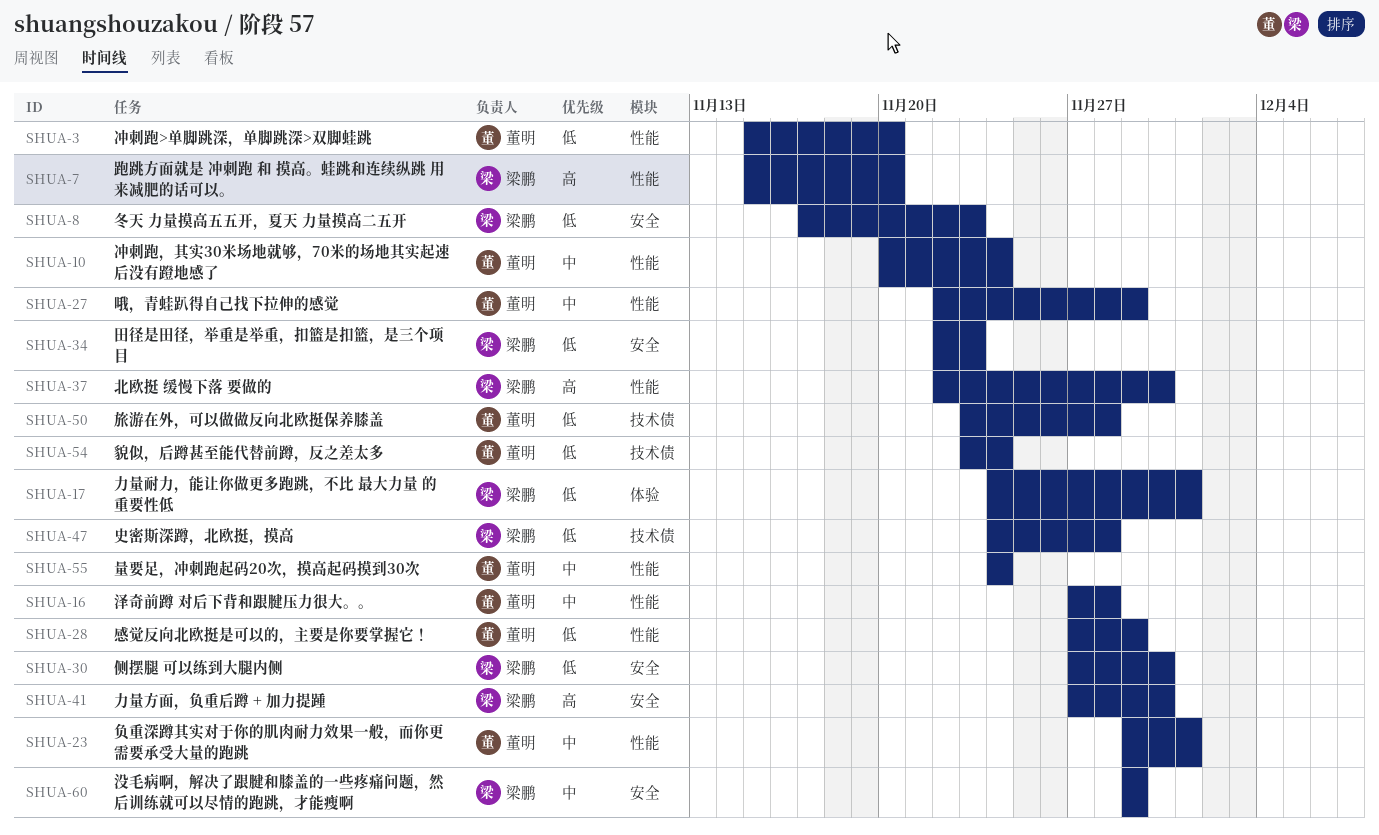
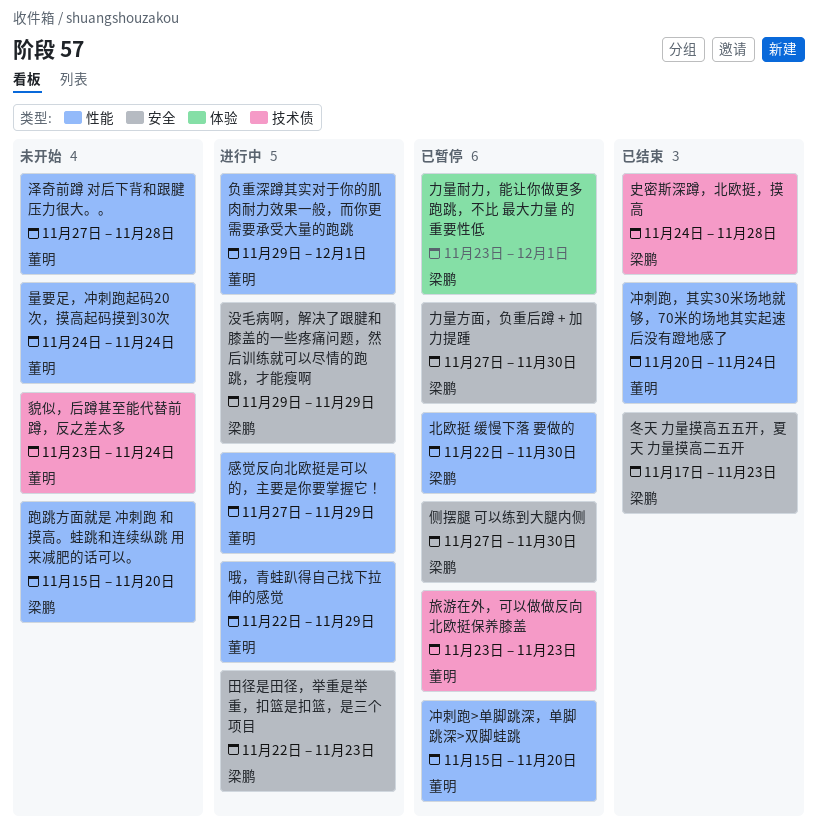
力量耐力，能让你做更多跑跳，不比 最大力量 的重要性低, start: Nov 24 -> Nov 23
旅游在外，可以做做反向北欧挺保养膝盖, due: Nov 28 -> Nov 23

